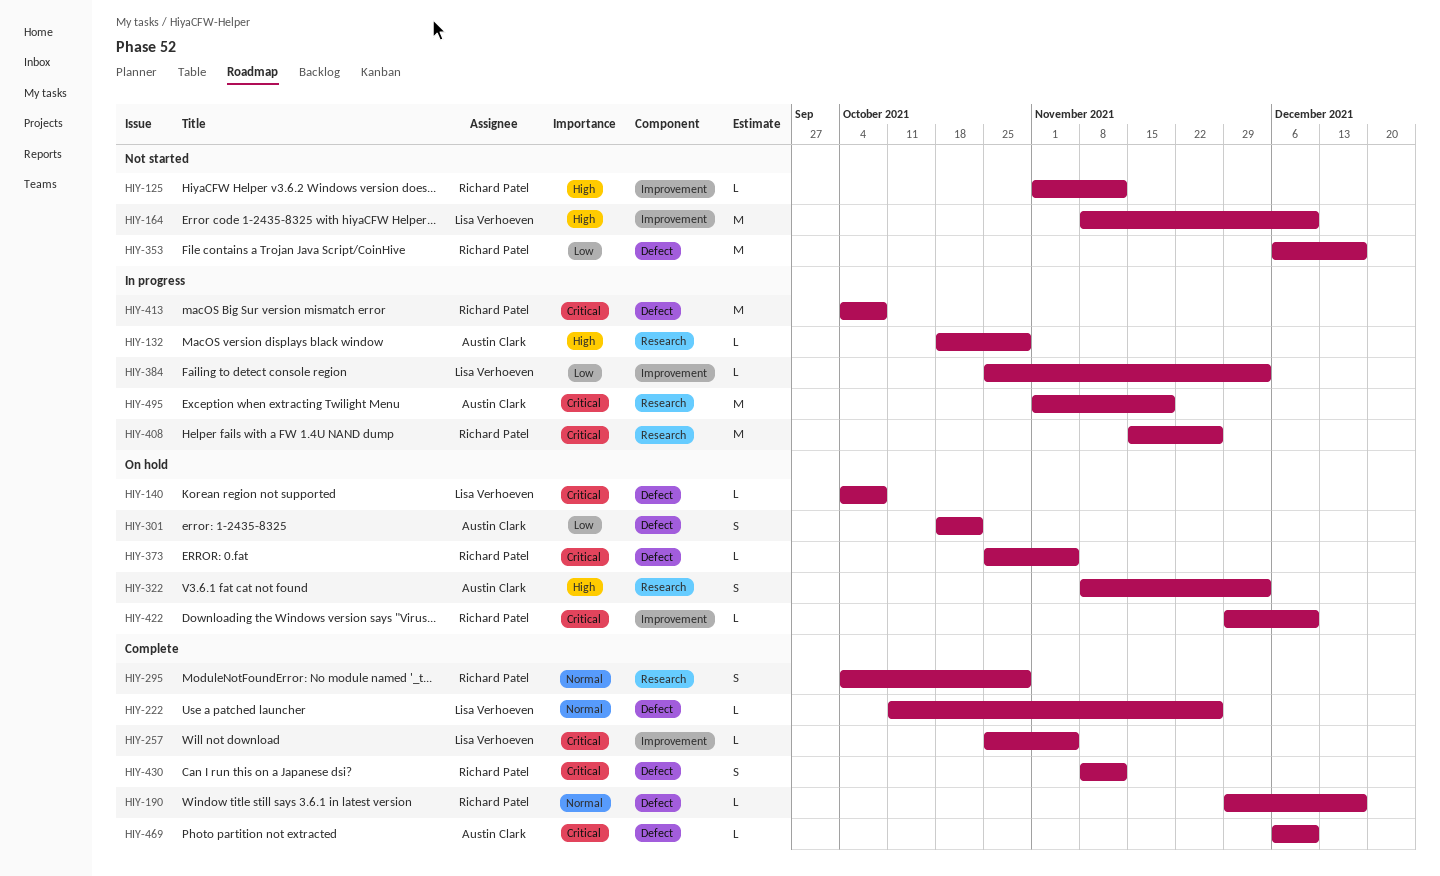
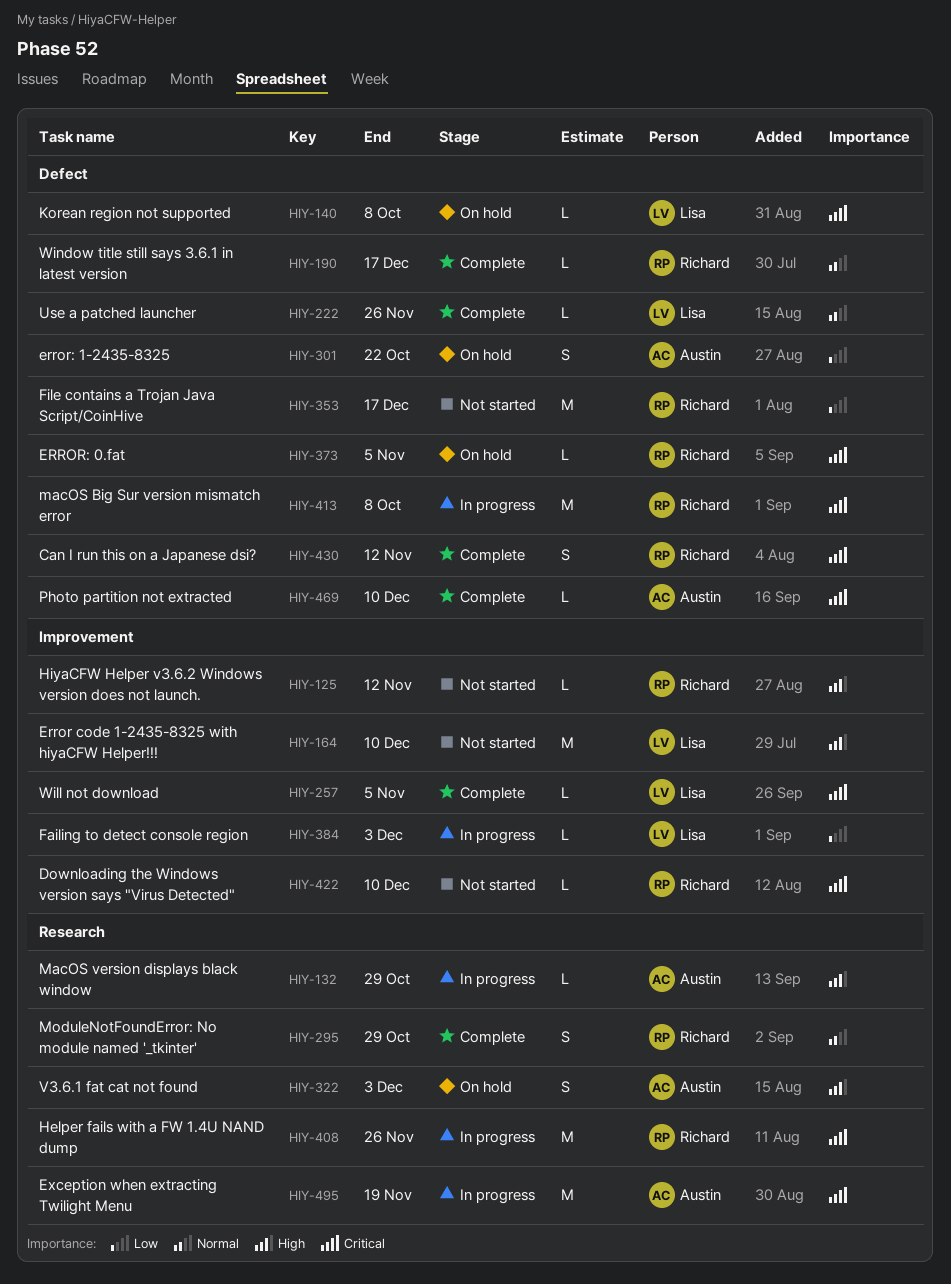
HIY-422, status: On hold -> Not started

